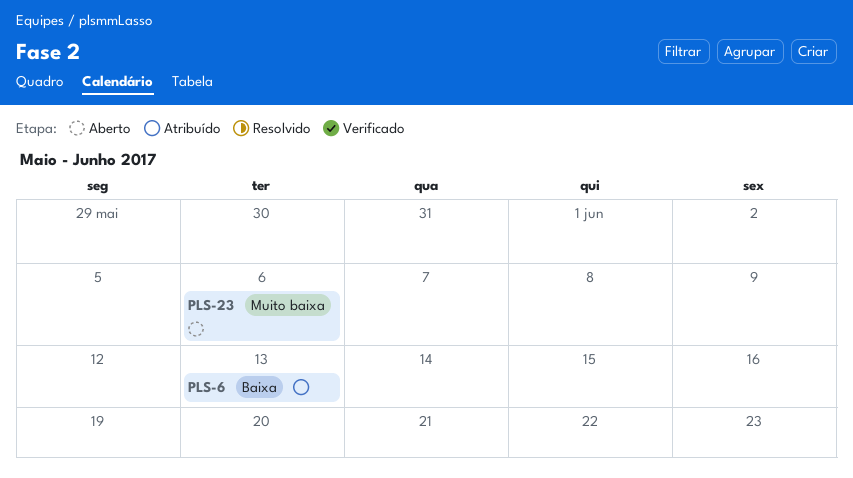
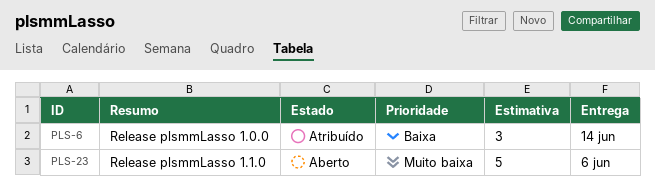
PLS-6, due: Jun 13 -> Jun 14

